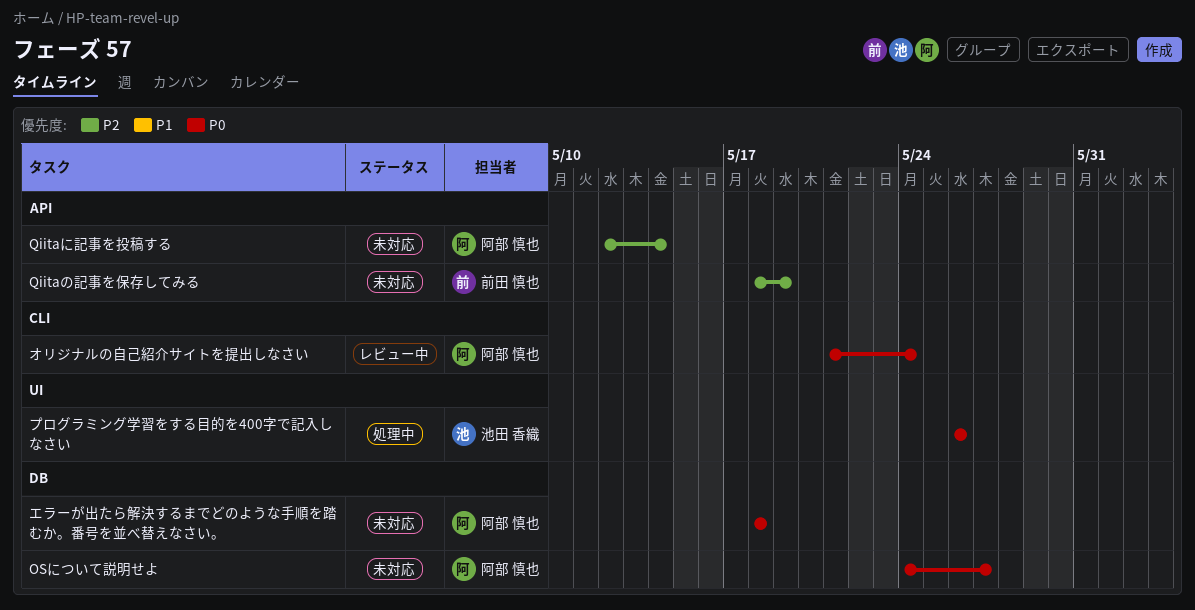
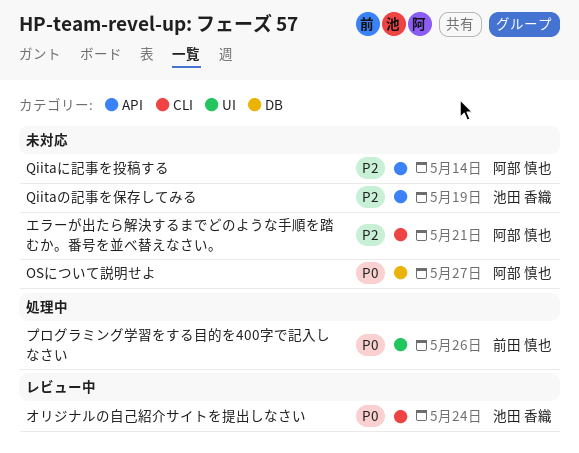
Qiitaの記事を保存してみる, owner: 前田 慎也 -> 池田 香織
エラーが出たら解決するまでどのような手順を踏むか。番号を並べ替えなさい。, priority: P0 -> P2
エラーが出たら解決するまでどのような手順を踏むか。番号を並べ替えなさい。, label: DB -> CLI
エラーが出たら解決するまでどのような手順を踏むか。番号を並べ替えなさい。, due: May 18 -> May 21
オリジナルの自己紹介サイトを提出しなさい, owner: 阿部 慎也 -> 池田 香織
プログラミング学習をする目的を400字で記入しなさい, owner: 池田 香織 -> 前田 慎也

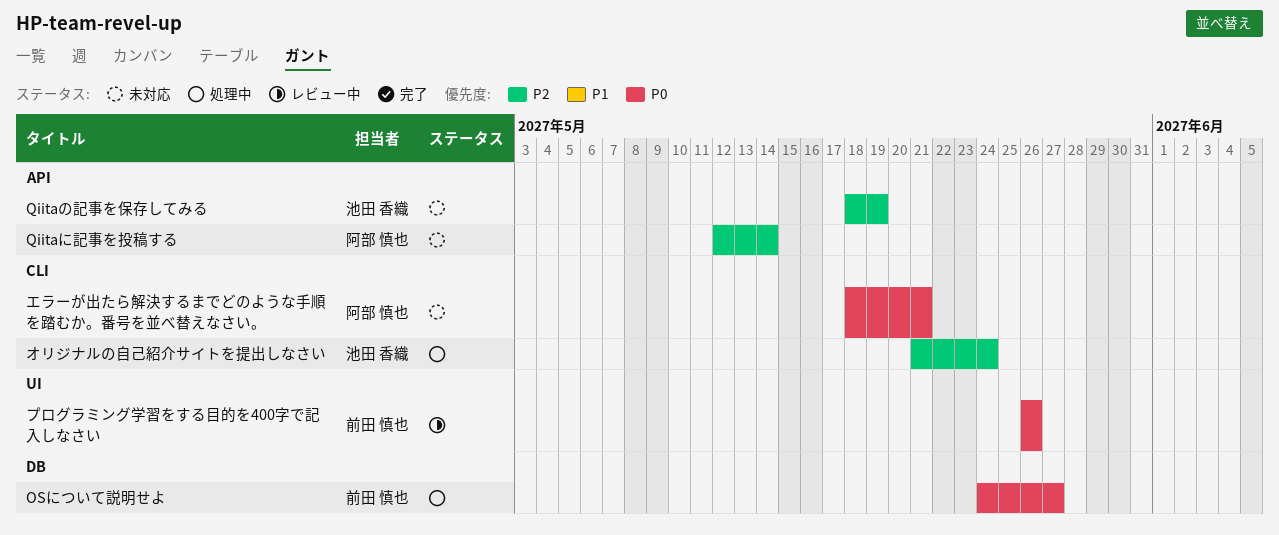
OSについて説明せよ, status: 未対応 -> 処理中
OSについて説明せよ, owner: 阿部 慎也 -> 前田 慎也
エラーが出たら解決するまでどのような手順を踏むか。番号を並べ替えなさい。, priority: P2 -> P0
オリジナルの自己紹介サイトを提出しなさい, status: レビュー中 -> 処理中
オリジナルの自己紹介サイトを提出しなさい, priority: P0 -> P2
プログラミング学習をする目的を400字で記入しなさい, status: 処理中 -> レビュー中

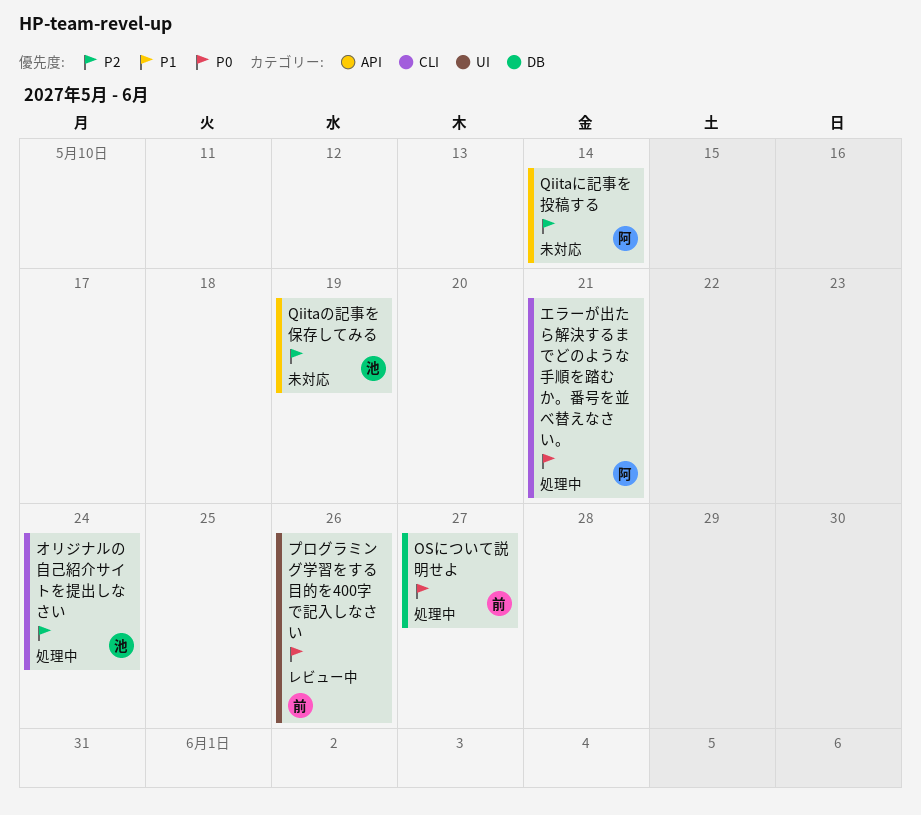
エラーが出たら解決するまでどのような手順を踏むか。番号を並べ替えなさい。, status: 未対応 -> 処理中

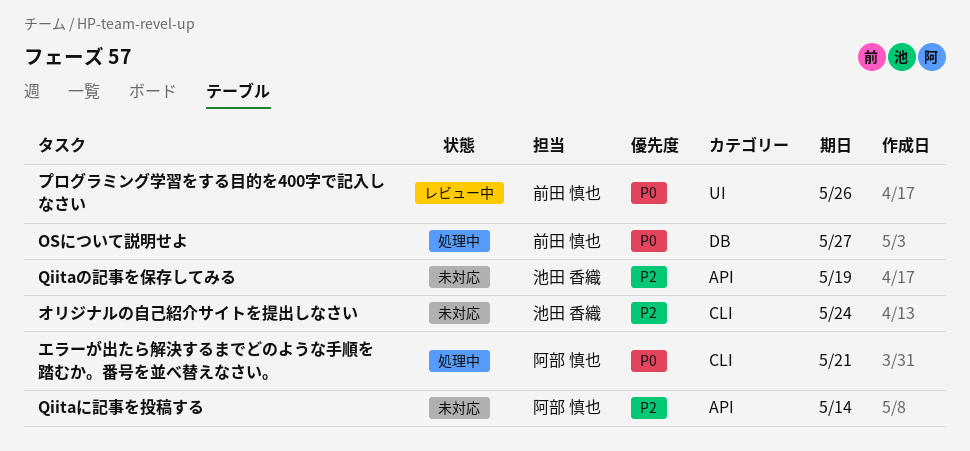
オリジナルの自己紹介サイトを提出しなさい, status: 処理中 -> 未対応

